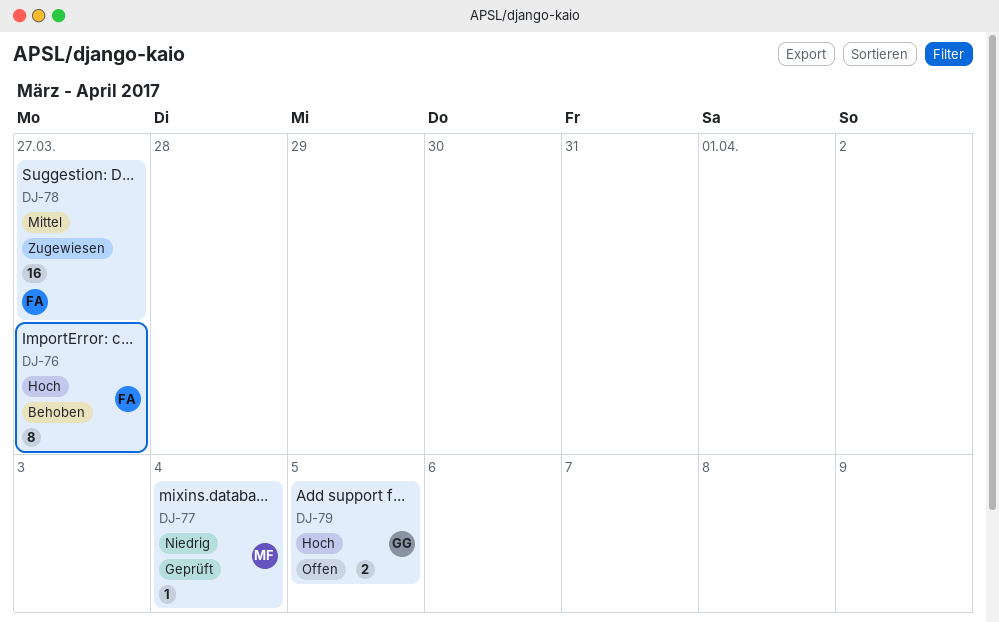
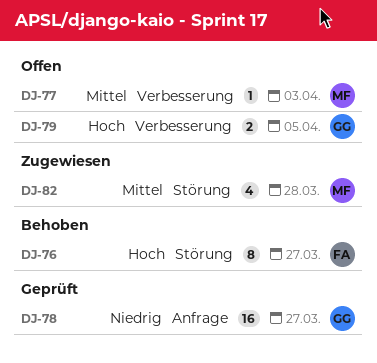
DJ-77, status: Geprüft -> Offen
DJ-77, priority: Niedrig -> Mittel
DJ-77, due: Apr 4 -> Apr 3
DJ-78, status: Zugewiesen -> Geprüft
DJ-78, owner: FA -> GG
DJ-78, priority: Mittel -> Niedrig
DJ-82: none -> present

